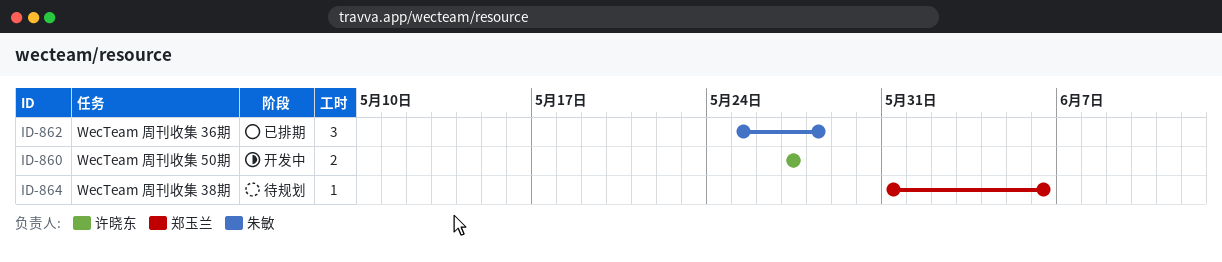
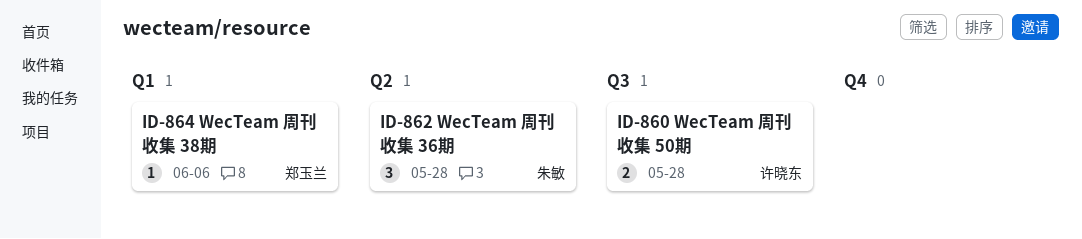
ID-860, due: May 27 -> May 28

